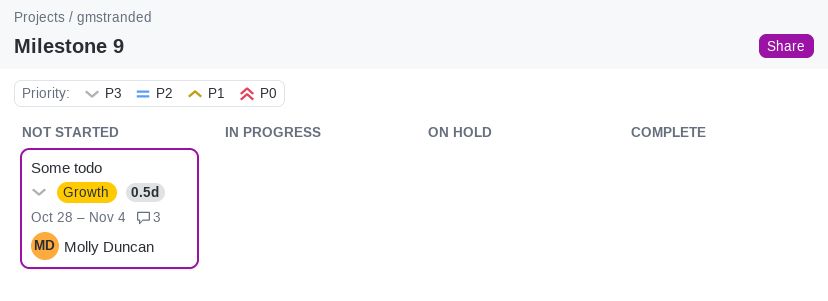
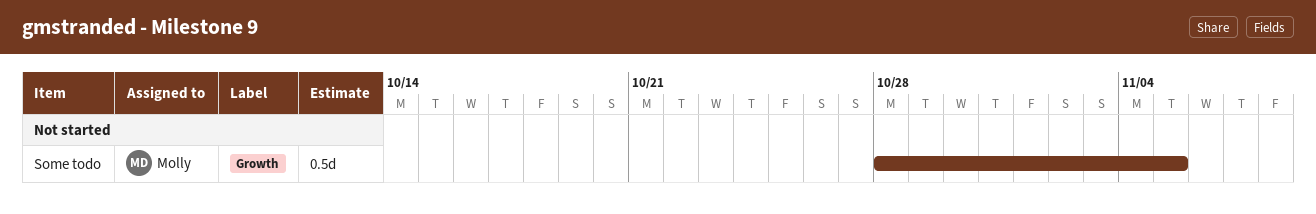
Some todo, due: Nov 4 -> Nov 5

